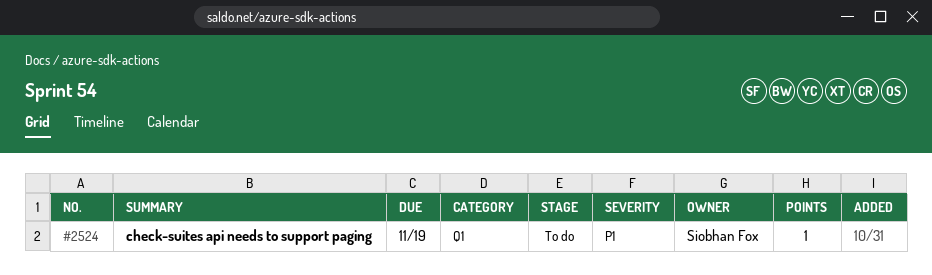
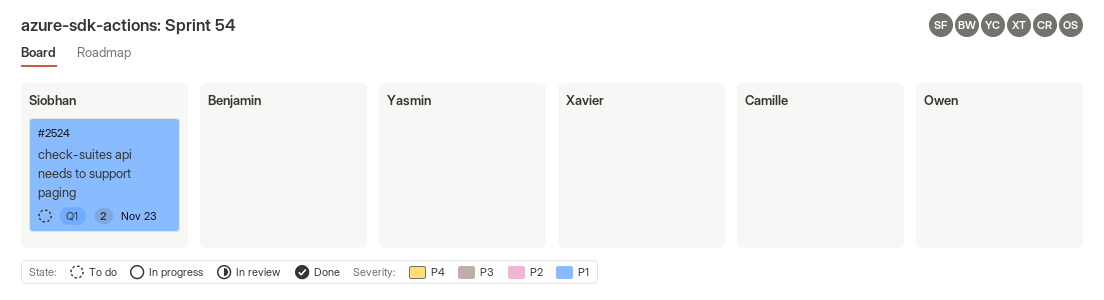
#2524, estimate: 1 -> 2
#2524, due: Nov 19 -> Nov 23

